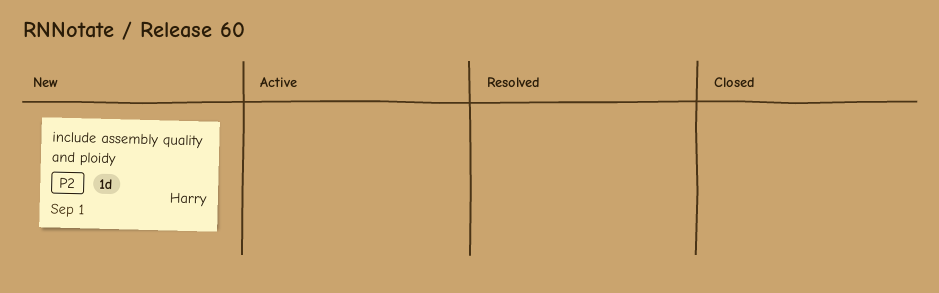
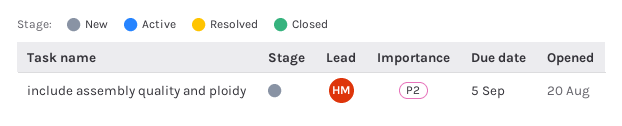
include assembly quality and ploidy, due: Sep 1 -> Sep 5

